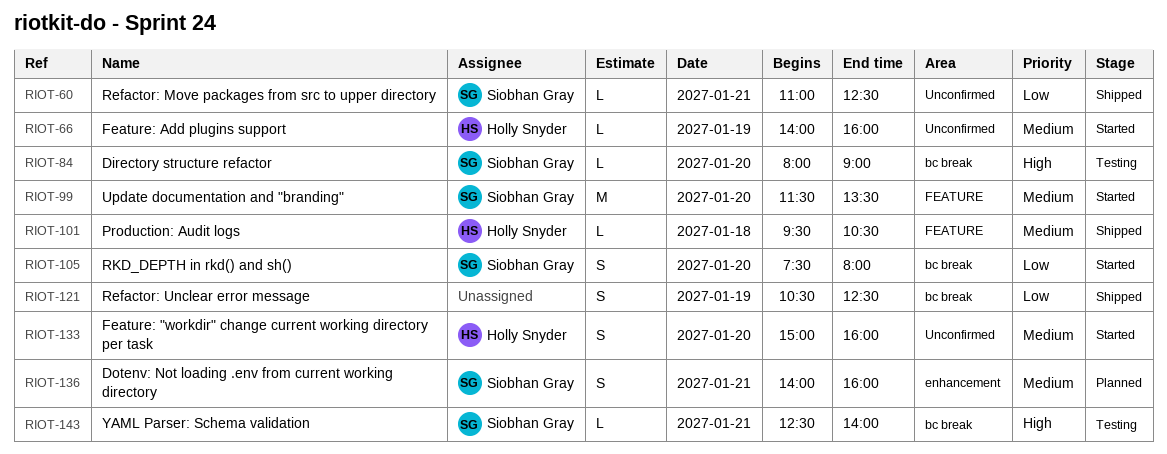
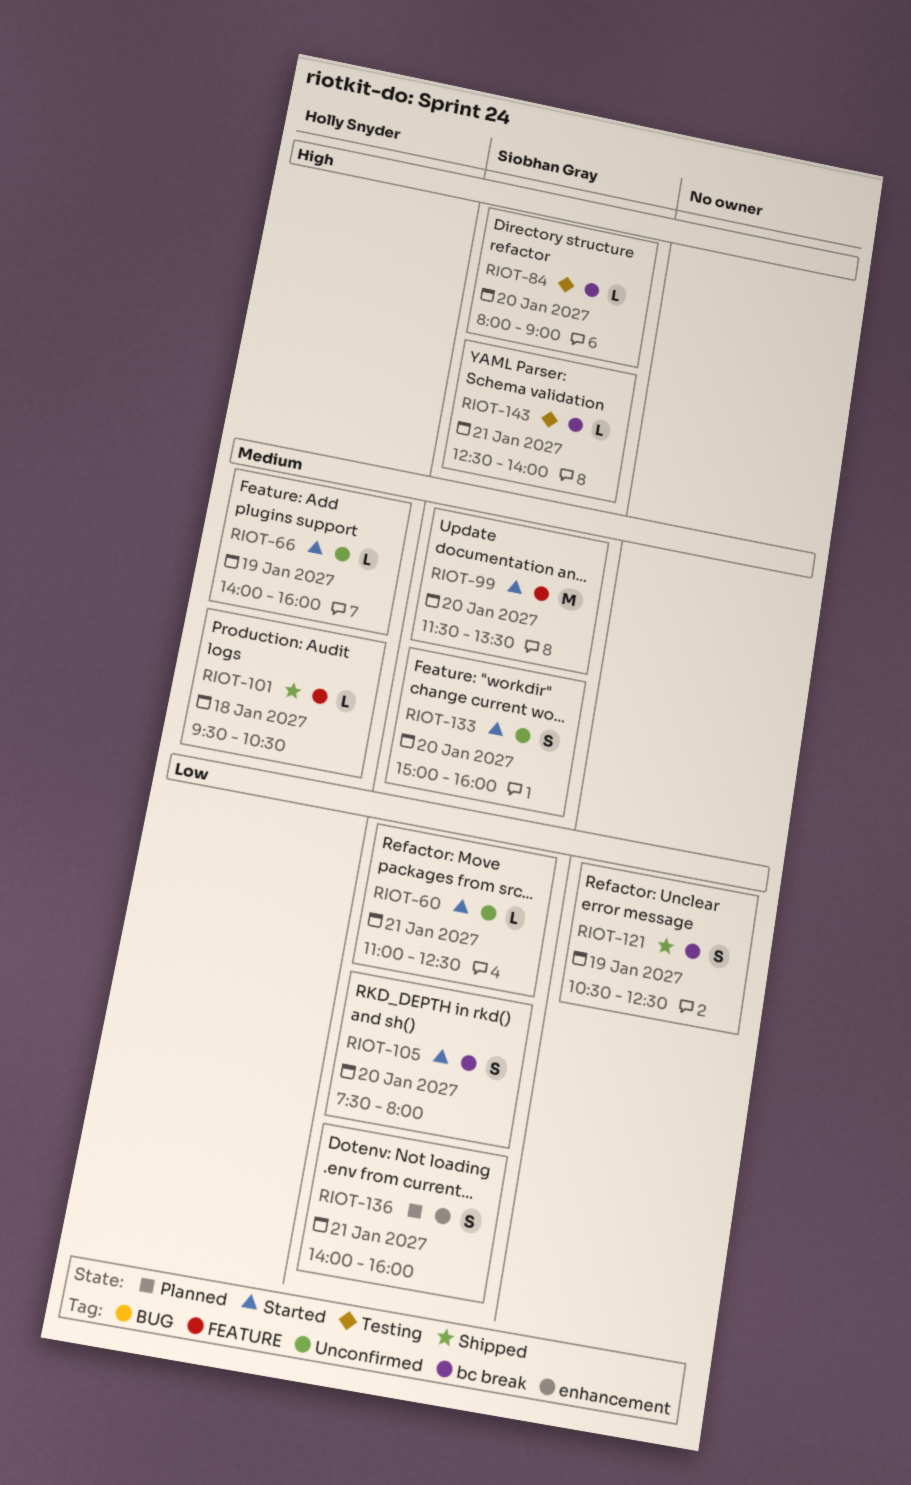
RIOT-60, status: Shipped -> Started
RIOT-133, owner: Holly Snyder -> Siobhan Gray
RIOT-136, priority: Medium -> Low

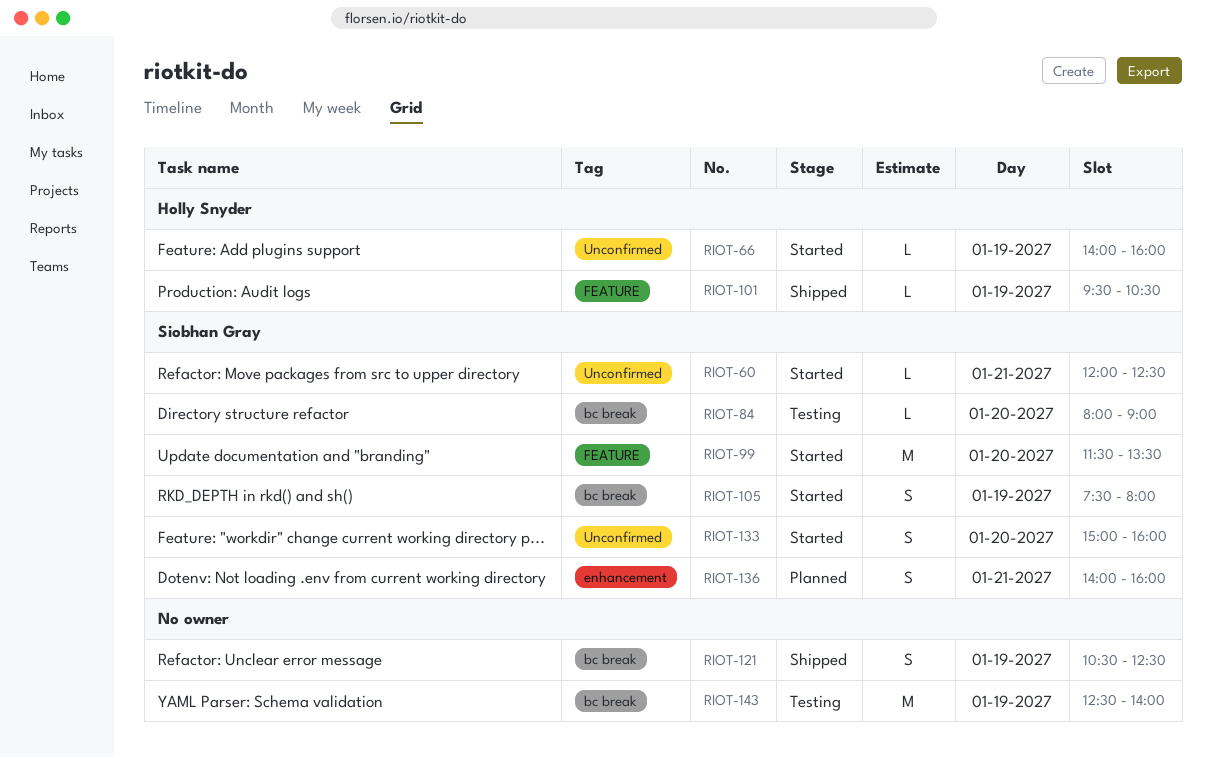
RIOT-60, begins: 11:00 -> 12:00
RIOT-101, day: Jan 18 -> Jan 19
RIOT-105, day: Jan 20 -> Jan 19
RIOT-143, owner: Siobhan Gray -> none
RIOT-143, estimate: L -> M
RIOT-143, day: Jan 21 -> Jan 19

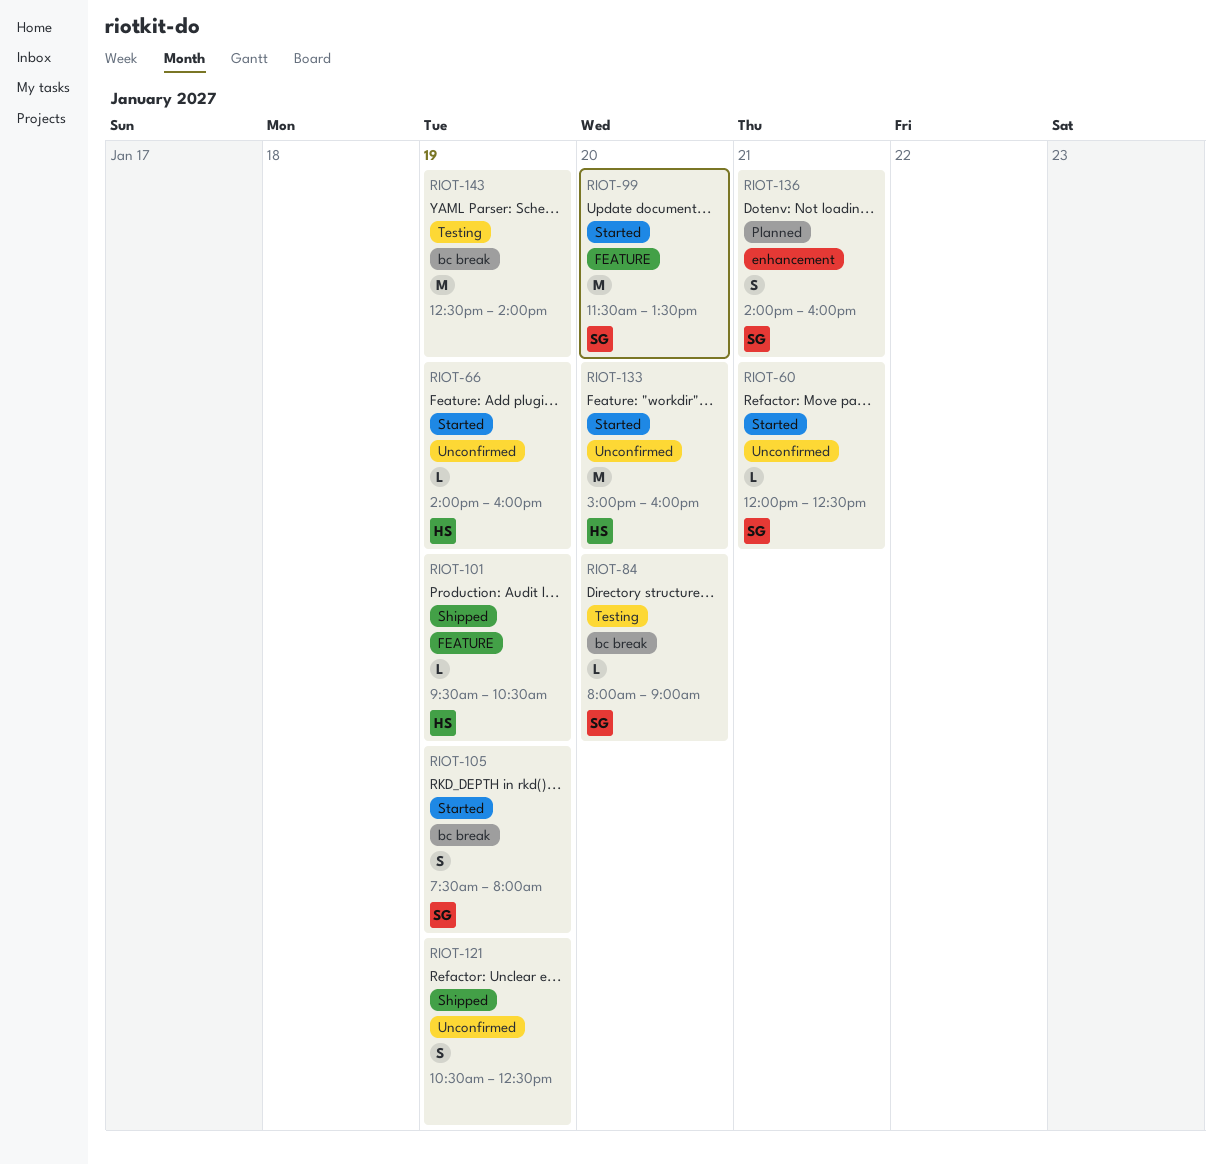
RIOT-121, label: bc break -> Unconfirmed
RIOT-133, owner: Siobhan Gray -> Holly Snyder
RIOT-133, estimate: S -> M

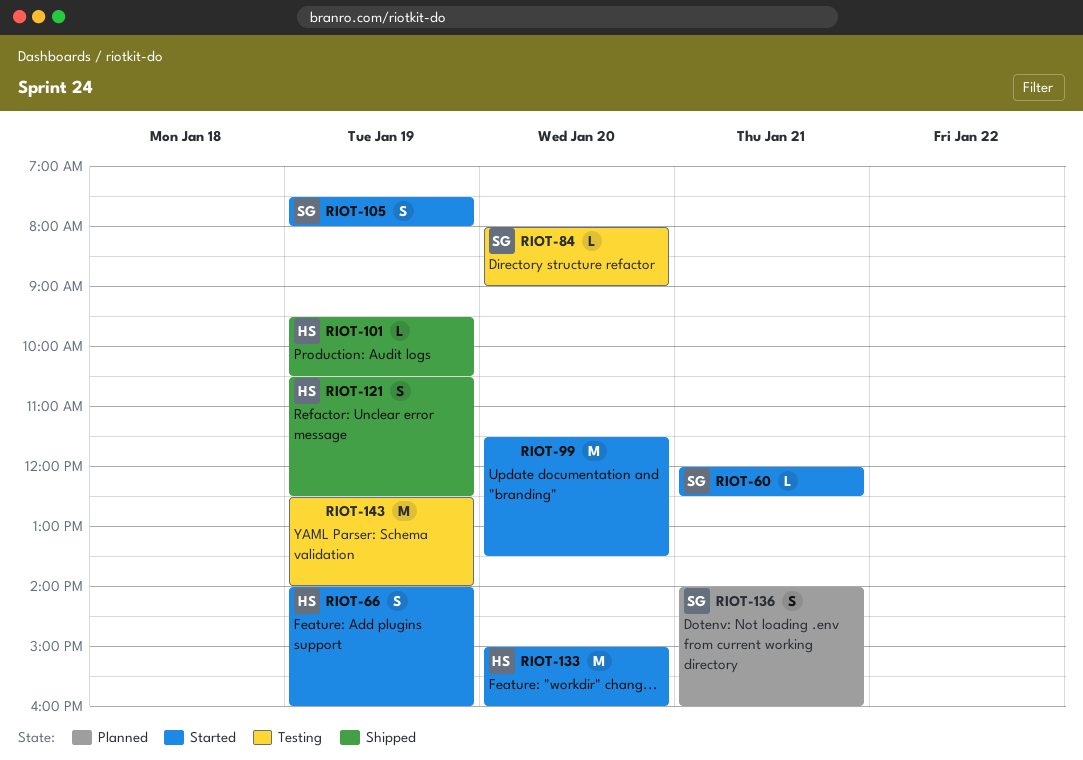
RIOT-66, estimate: L -> S
RIOT-99, owner: SG -> none
RIOT-121, owner: none -> HS

